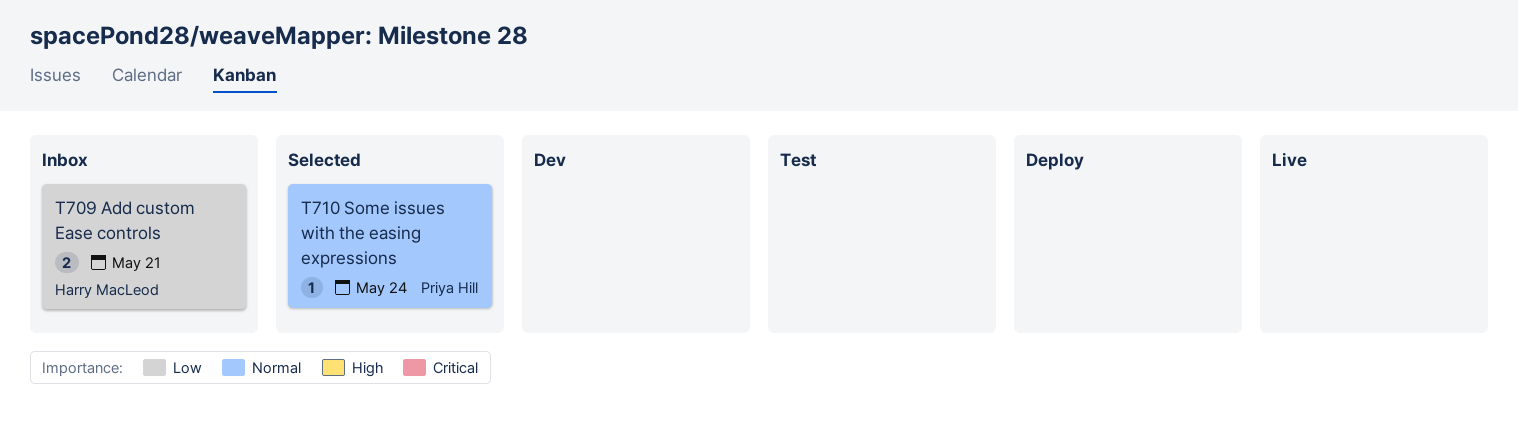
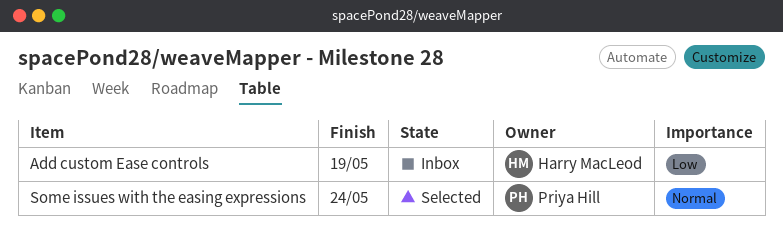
Add custom Ease controls, due: May 21 -> May 19

